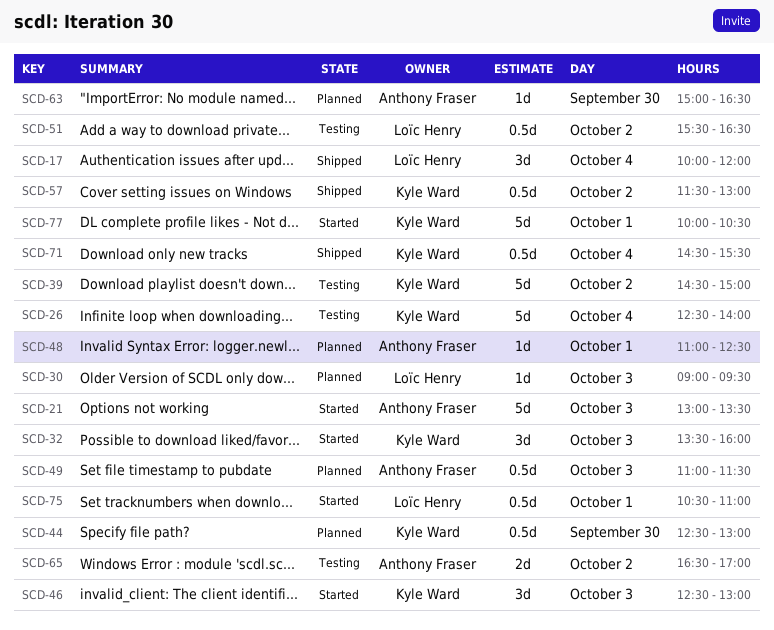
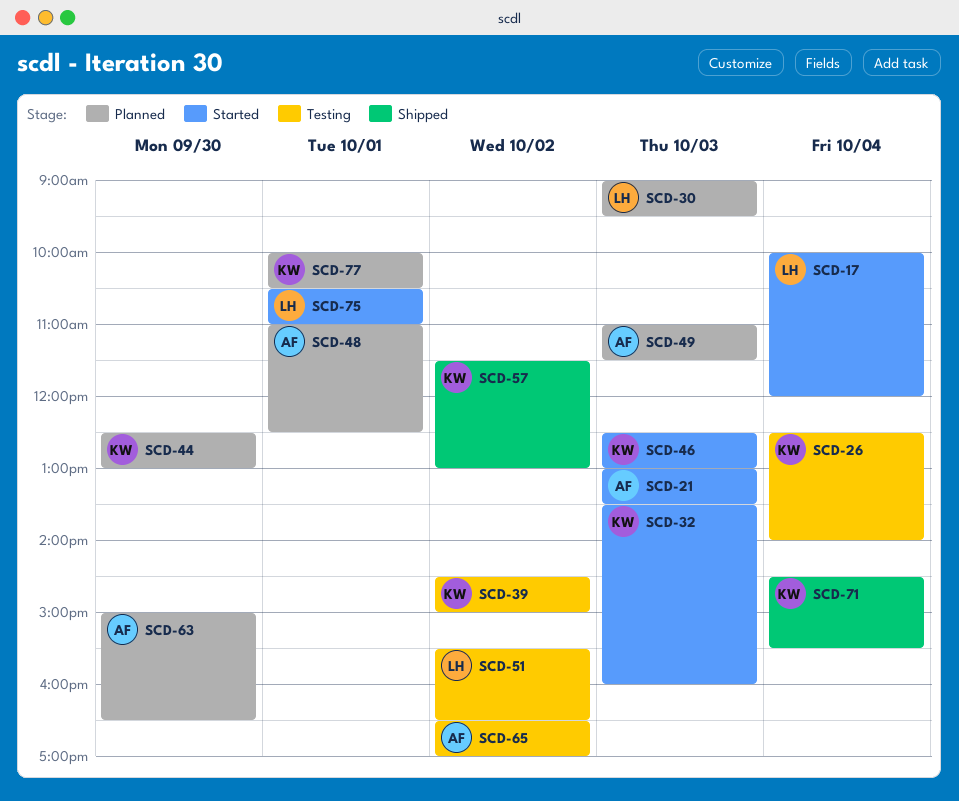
SCD-17, status: Shipped -> Started
SCD-77, status: Started -> Planned

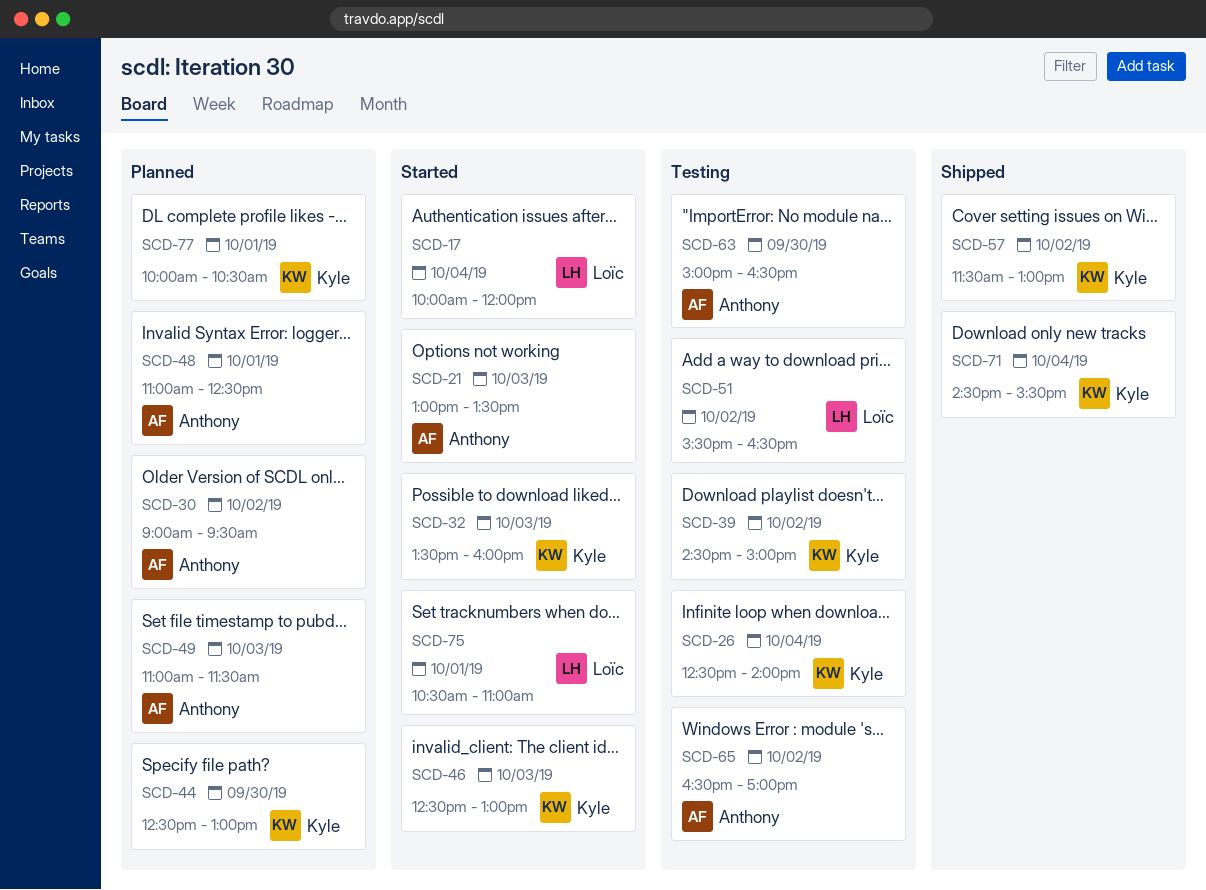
SCD-30, owner: Loïc -> Anthony
SCD-30, day: Oct 3 -> Oct 2
SCD-63, status: Planned -> Testing

